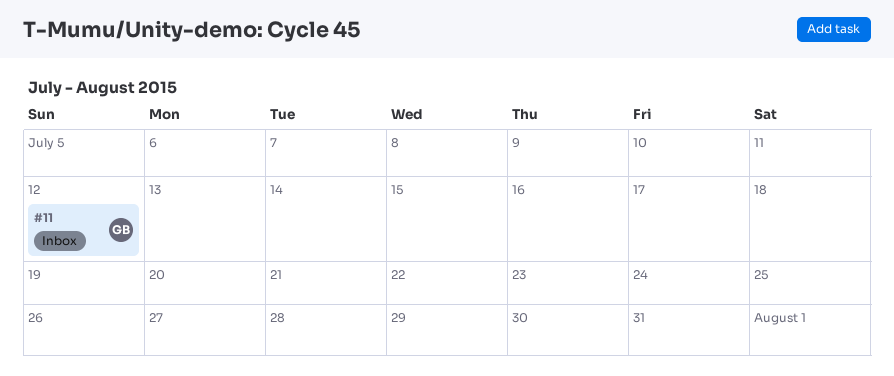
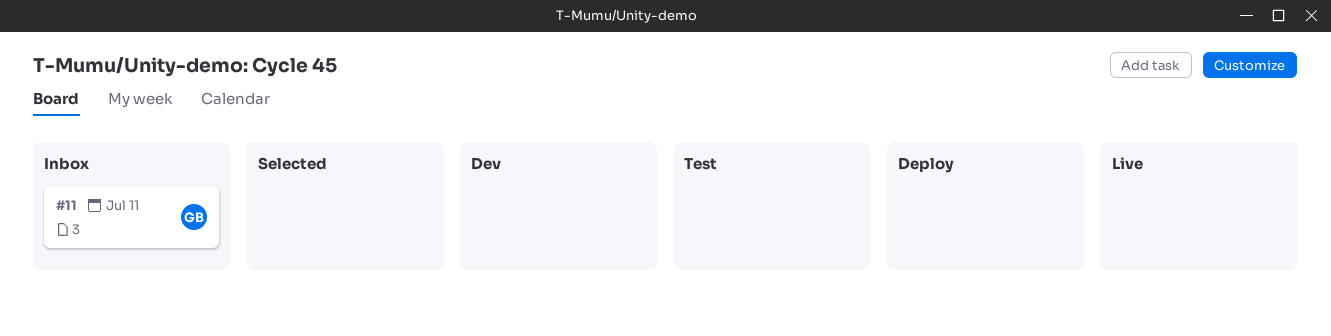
#11, due: Jul 12 -> Jul 11

